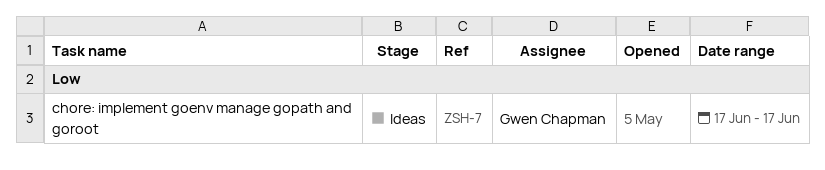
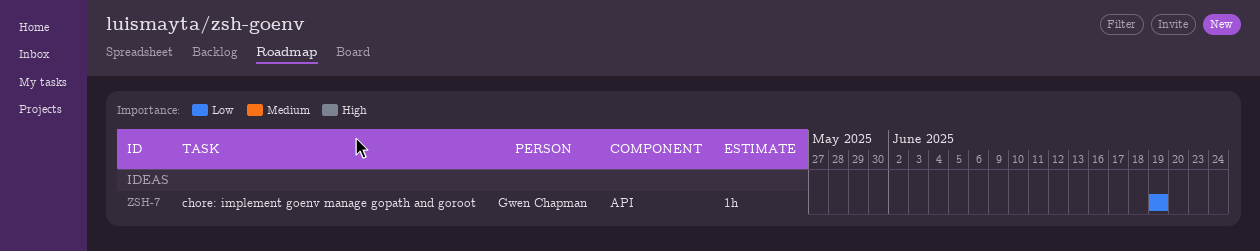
ZSH-7, start: Jun 17 -> Jun 19
ZSH-7, due: Jun 17 -> Jun 19

